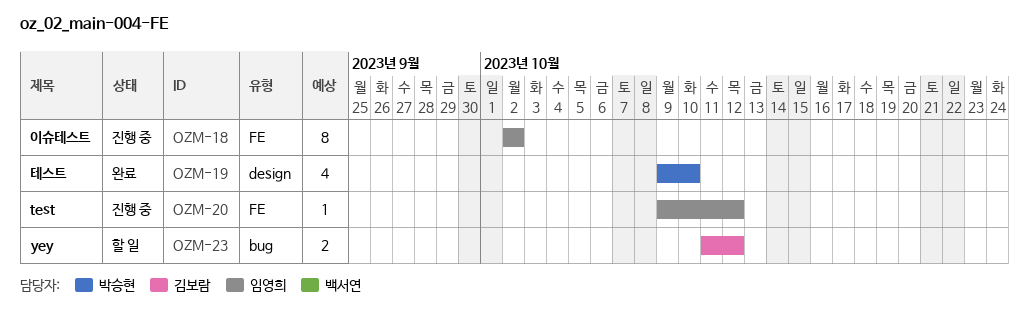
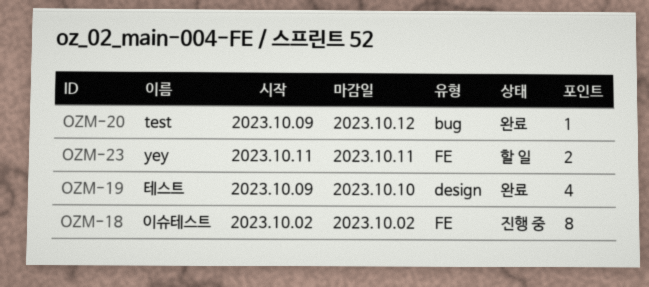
OZM-20, status: 진행 중 -> 완료
OZM-20, label: FE -> bug
OZM-23, label: bug -> FE
OZM-23, due: Oct 12 -> Oct 11

